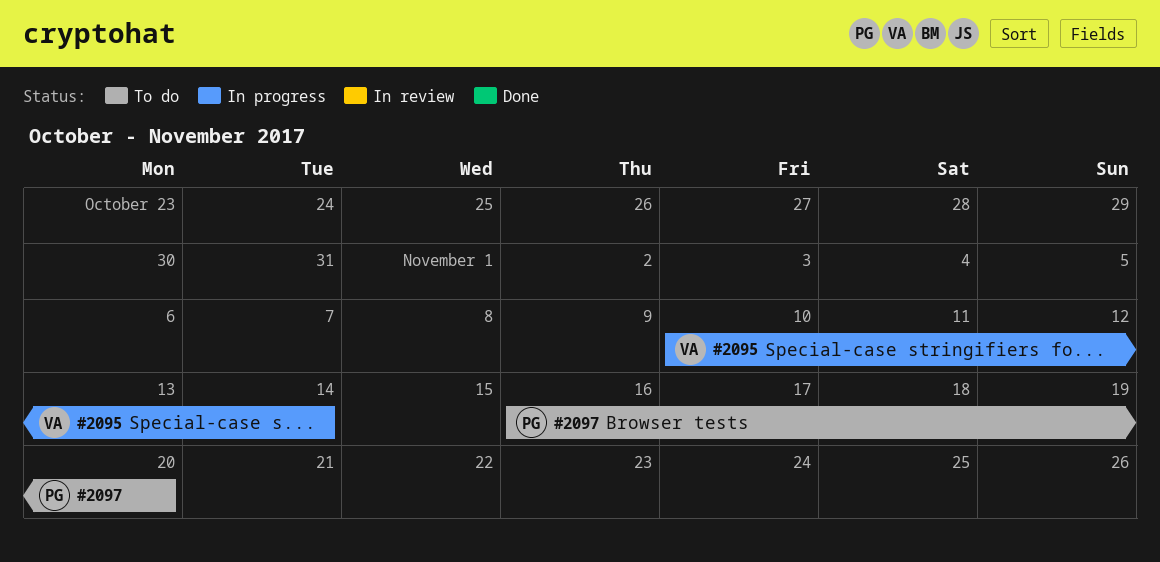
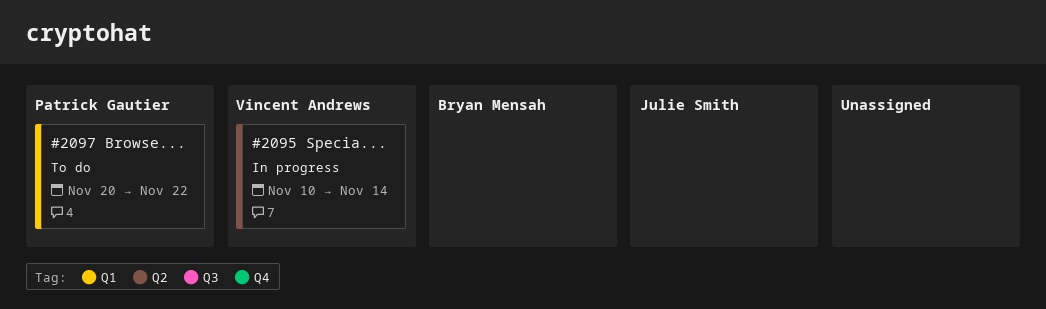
#2097, start: Nov 16 -> Nov 20
#2097, due: Nov 20 -> Nov 22

